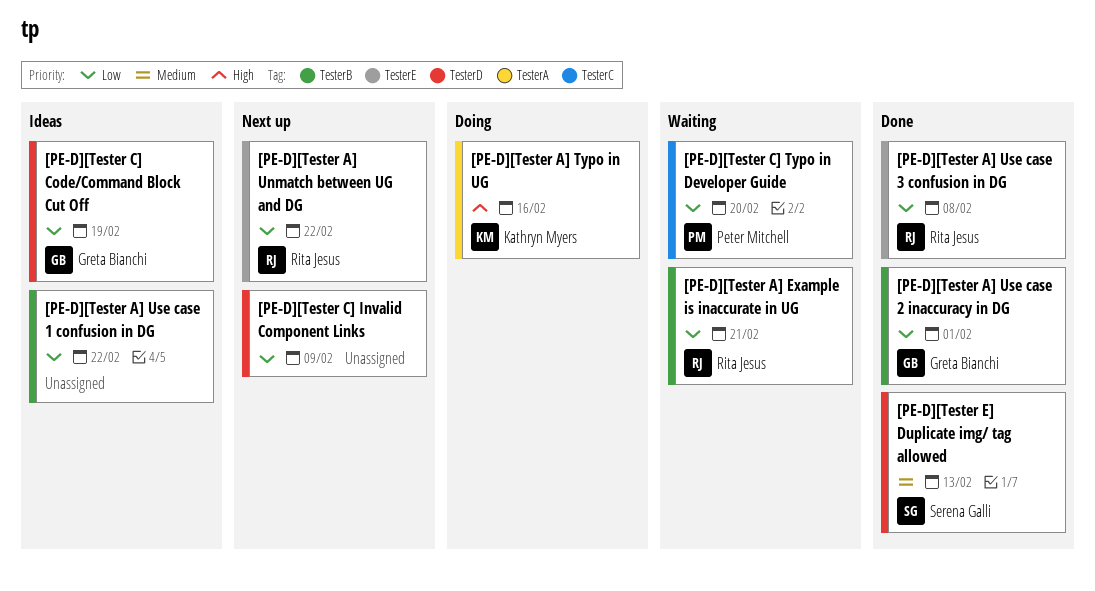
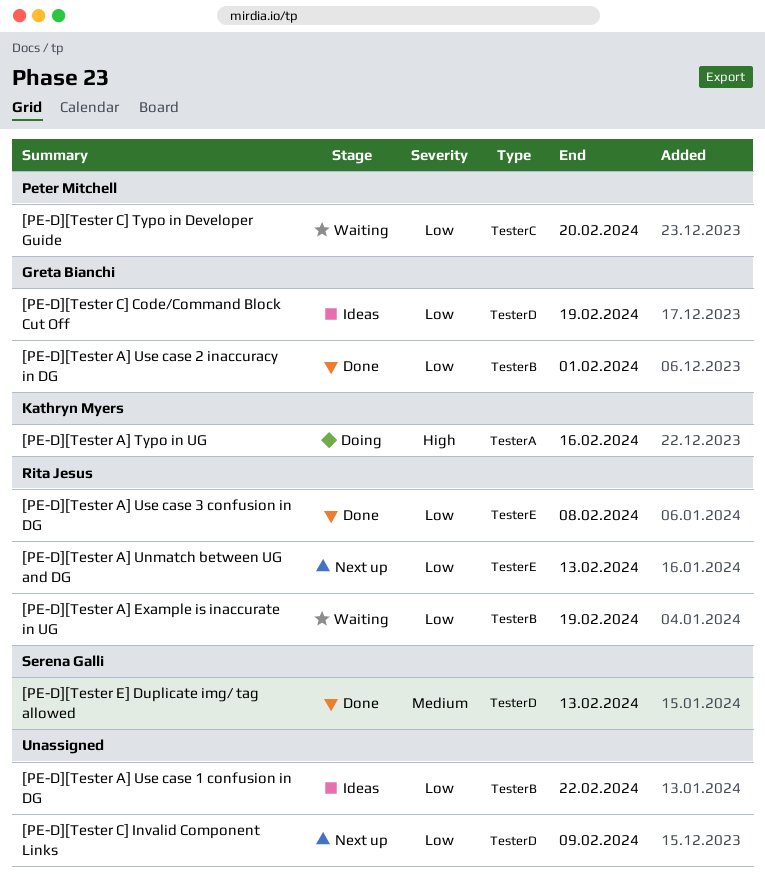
[PE-D][Tester A] Example is inaccurate in UG, due: Feb 21 -> Feb 19
[PE-D][Tester A] Unmatch between UG and DG, due: Feb 22 -> Feb 13

